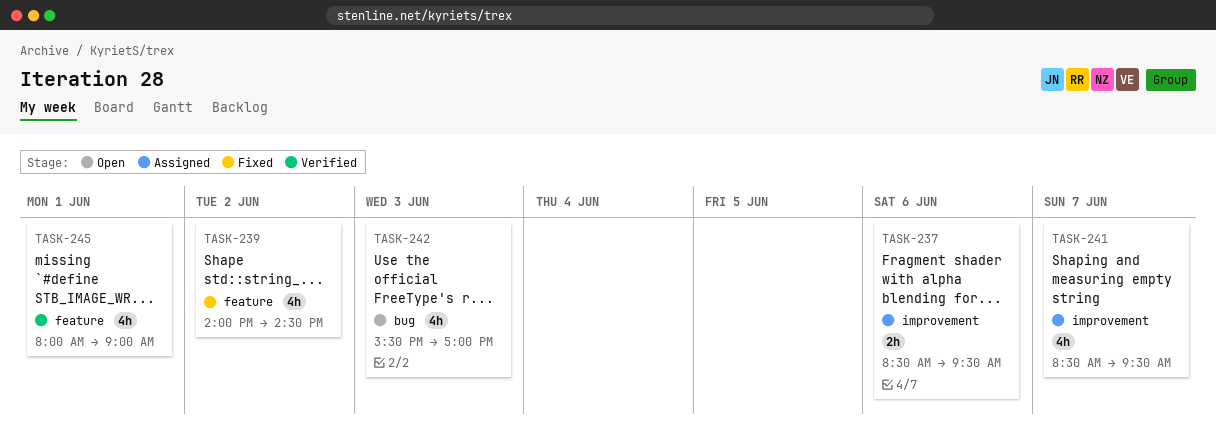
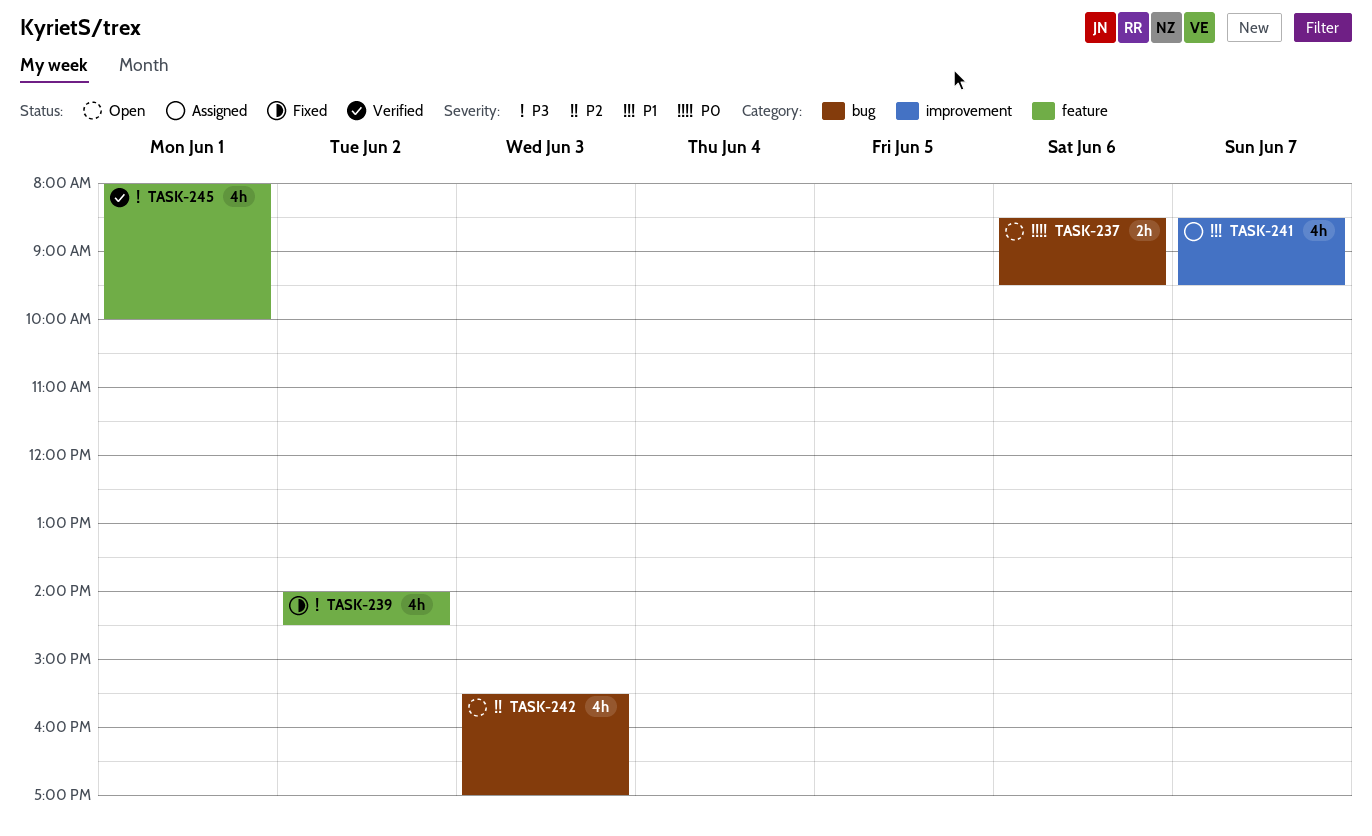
TASK-237, status: Assigned -> Open
TASK-237, label: improvement -> bug
TASK-245, ends: 09:00 -> 10:00

